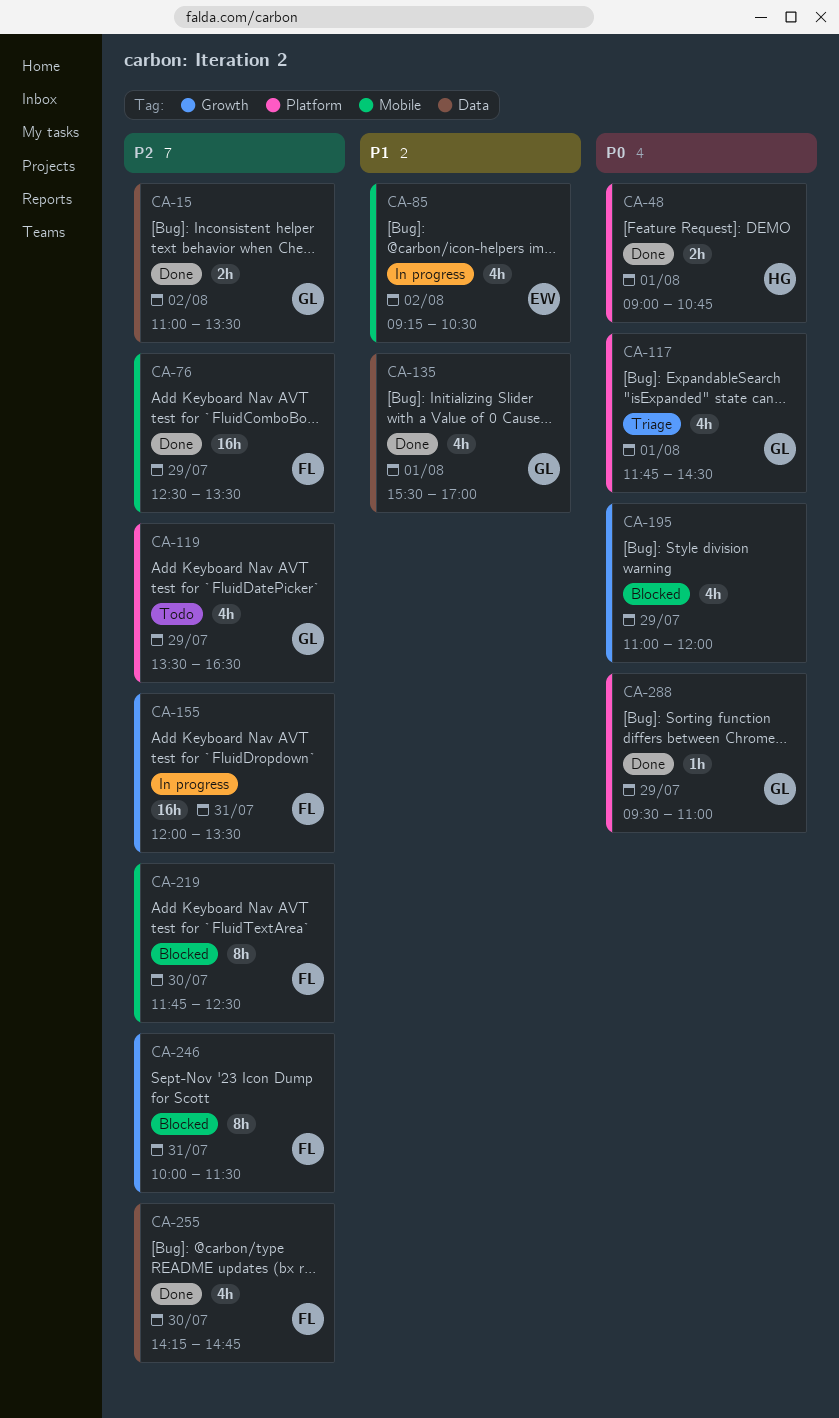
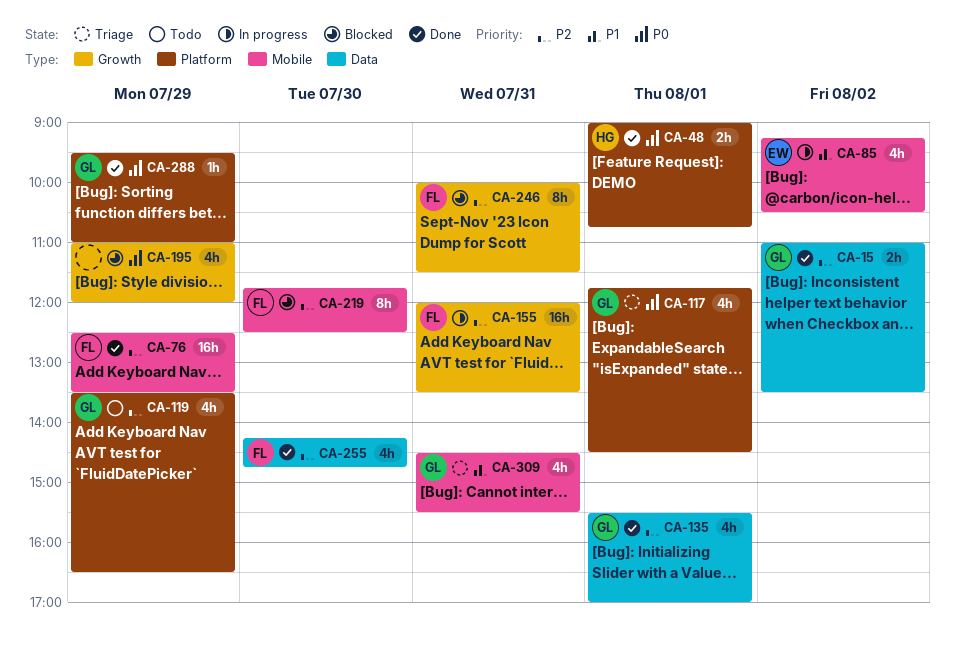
CA-135, priority: P1 -> P2
CA-309: none -> present

